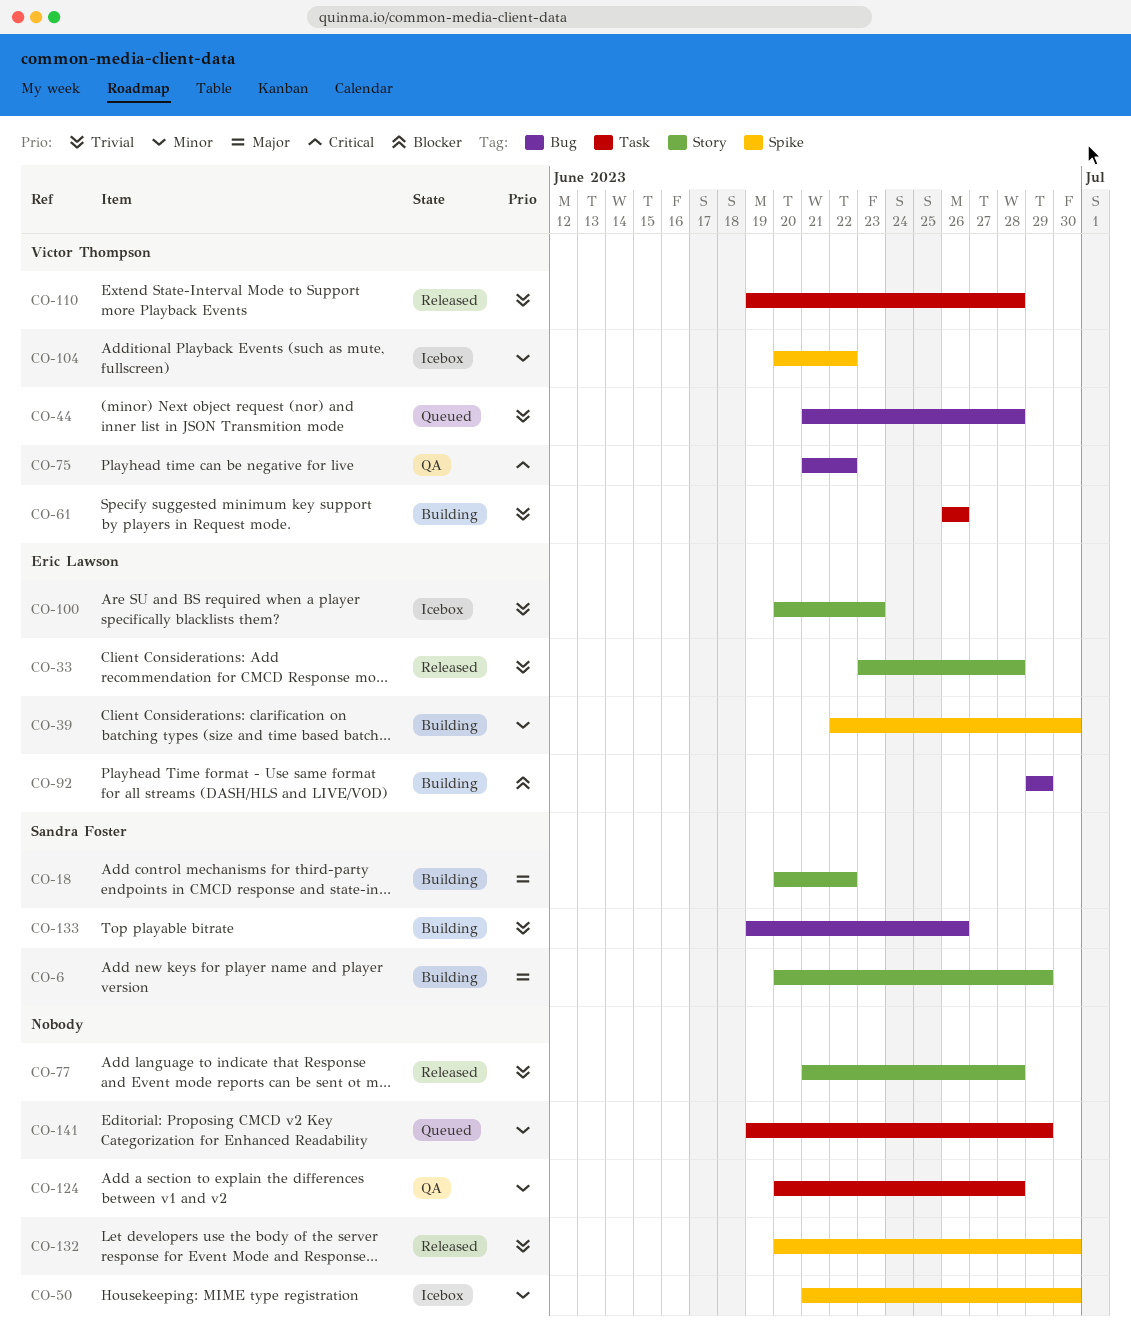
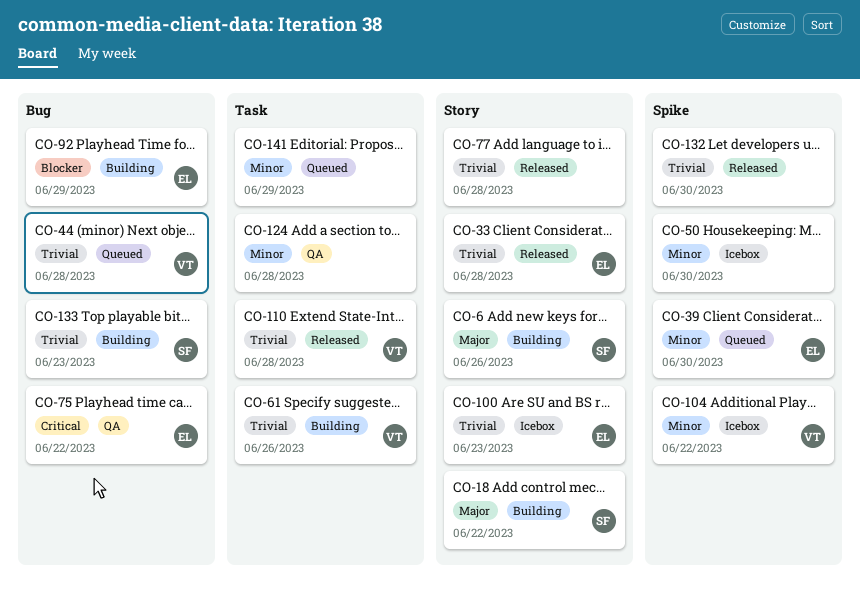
CO-6, due: Jun 29 -> Jun 26
CO-39, status: Building -> Queued
CO-75, owner: Victor Thompson -> Eric Lawson
CO-133, due: Jun 26 -> Jun 23

